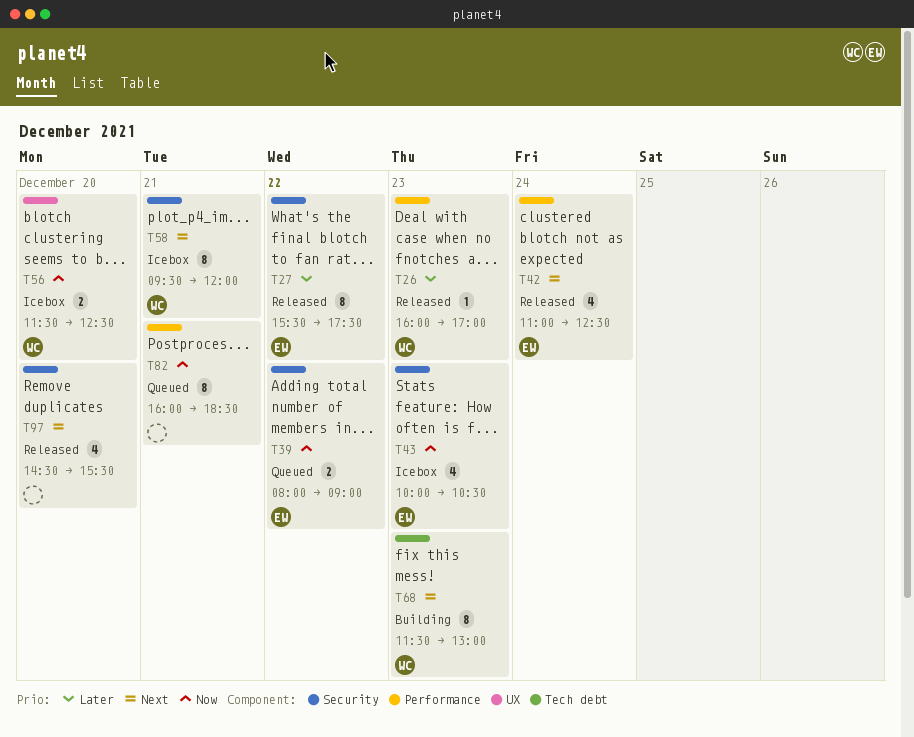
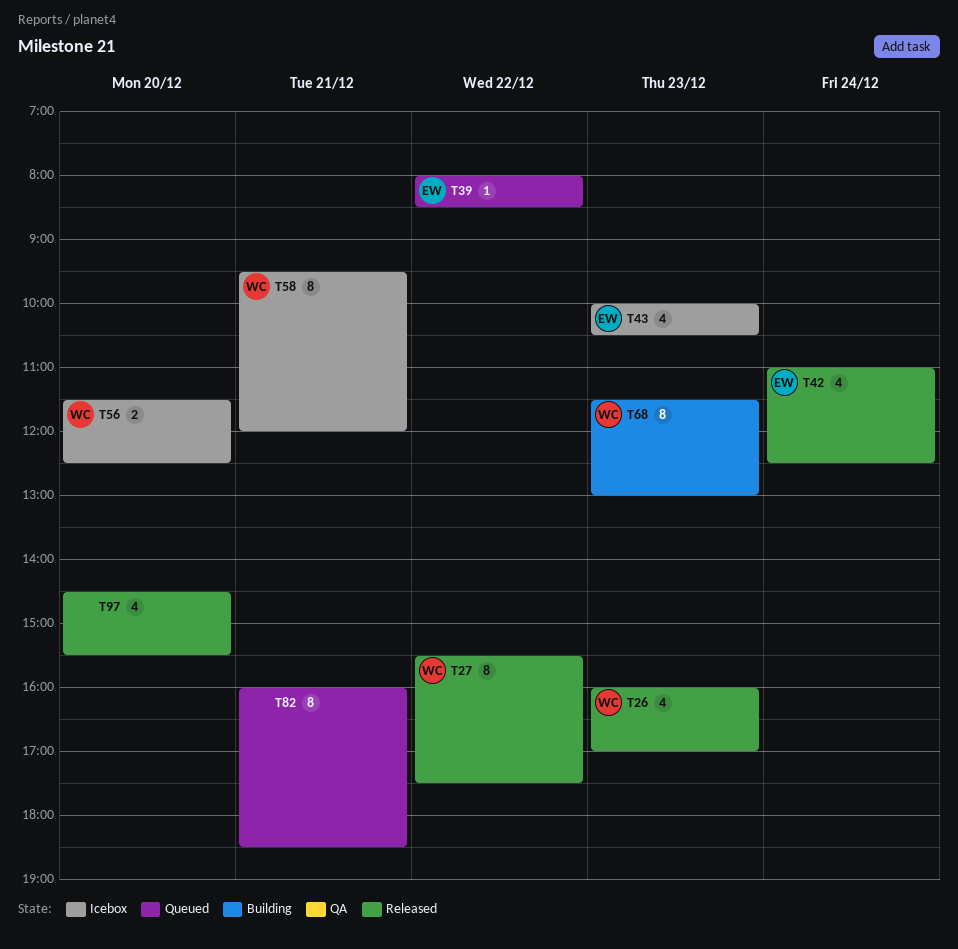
T26, estimate: 1 -> 4
T27, owner: EW -> WC
T39, estimate: 2 -> 1
T39, ends: 09:00 -> 08:30

